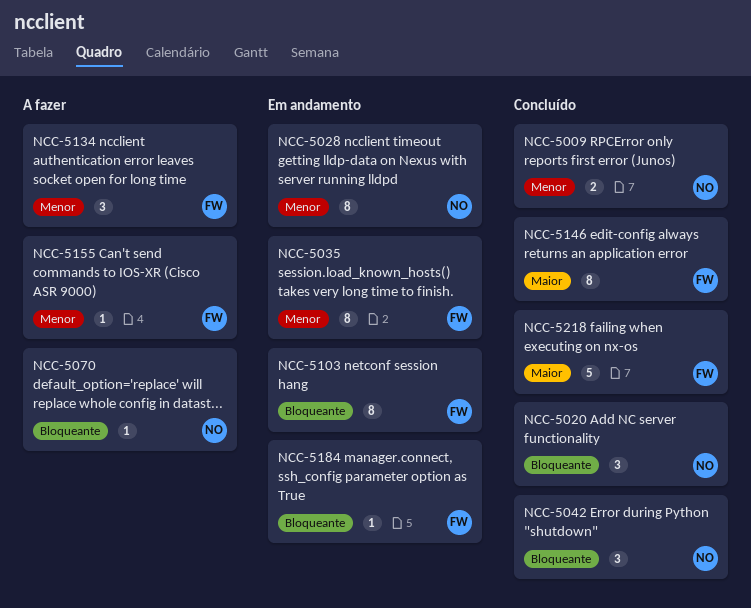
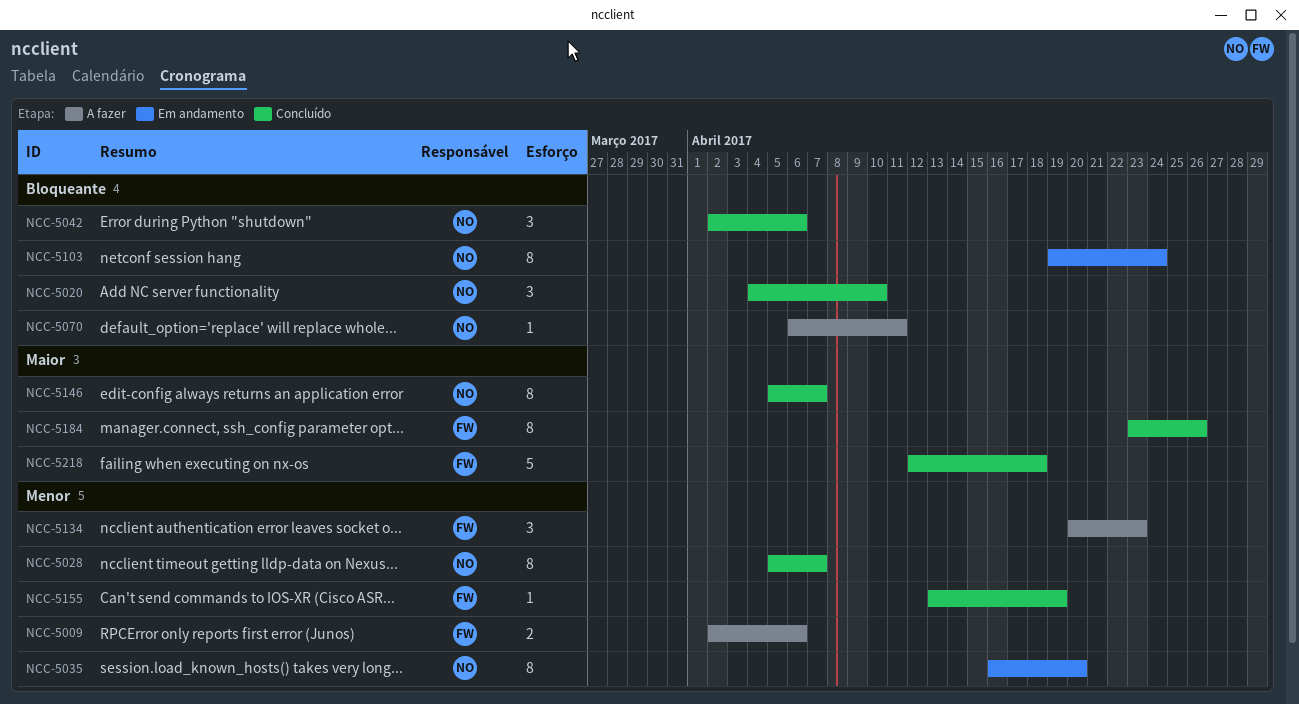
NCC-5009, status: Concluído -> A fazer
NCC-5009, owner: NO -> FW
NCC-5028, status: Em andamento -> Concluído
NCC-5035, owner: FW -> NO
NCC-5103, owner: FW -> NO
NCC-5146, owner: FW -> NO
NCC-5155, status: A fazer -> Concluído
NCC-5184, status: Em andamento -> Concluído
NCC-5184, priority: Bloqueante -> Maior
NCC-5184, estimate: 1 -> 8

